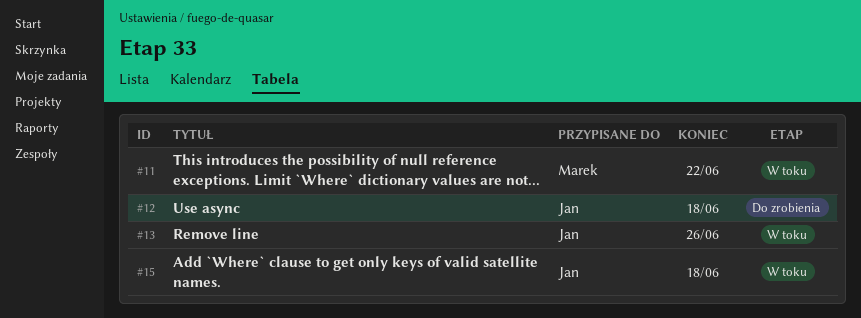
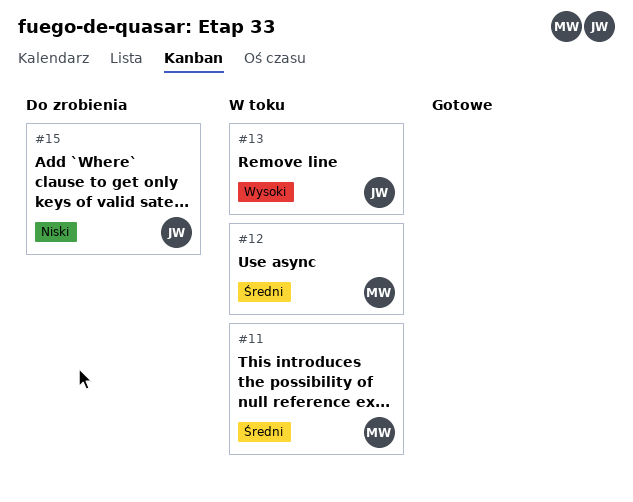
#12, status: Do zrobienia -> W toku
#12, owner: Jan -> Marek
#15, status: W toku -> Do zrobienia

